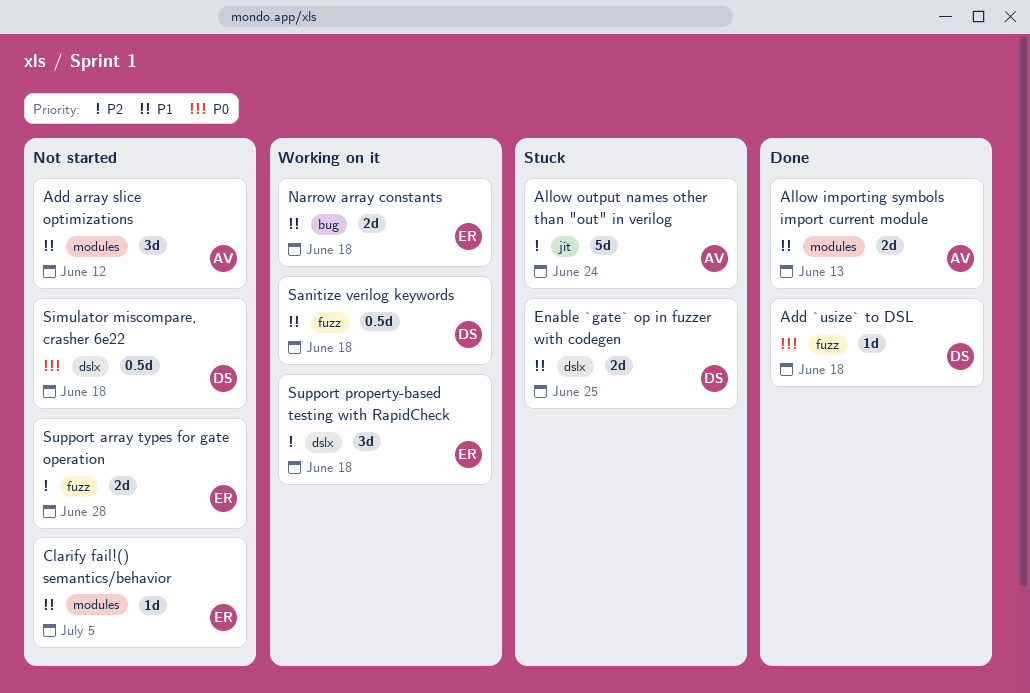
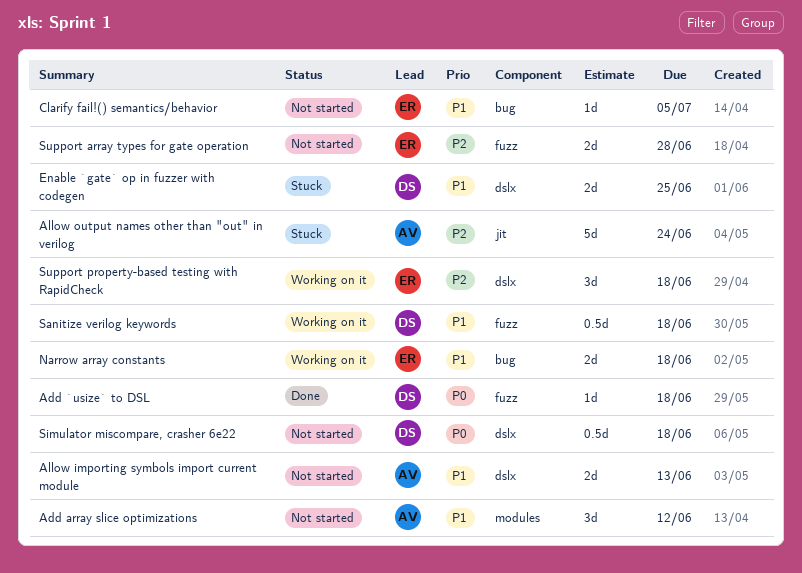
Allow importing symbols import current module, status: Done -> Not started
Allow importing symbols import current module, label: modules -> dslx
Clarify fail!() semantics/behavior, label: modules -> bug

